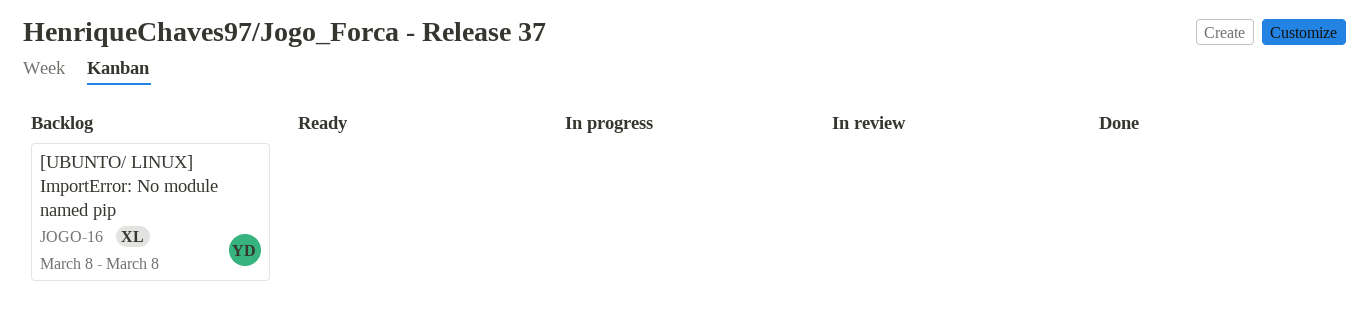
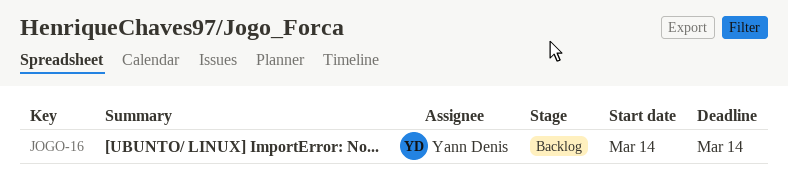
JOGO-16, start: Mar 8 -> Mar 14
JOGO-16, due: Mar 8 -> Mar 14

